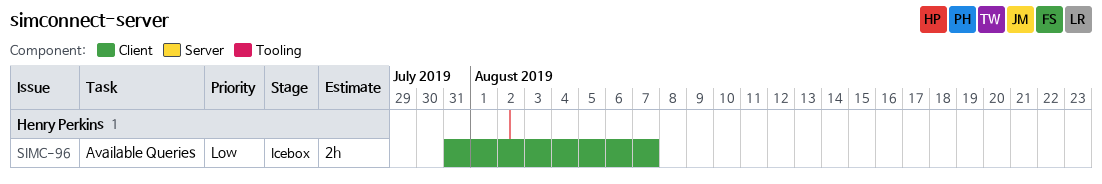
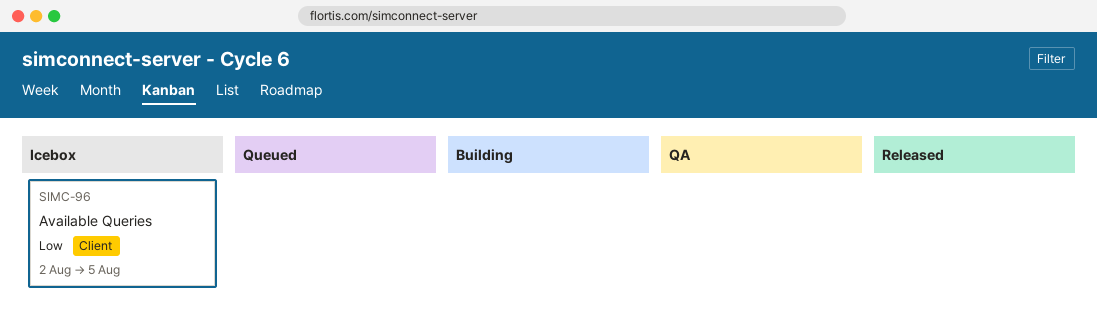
SIMC-96, start: Jul 31 -> Aug 2
SIMC-96, due: Aug 7 -> Aug 5

